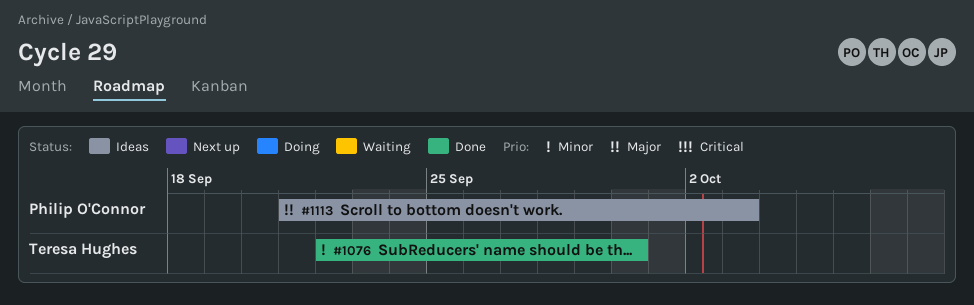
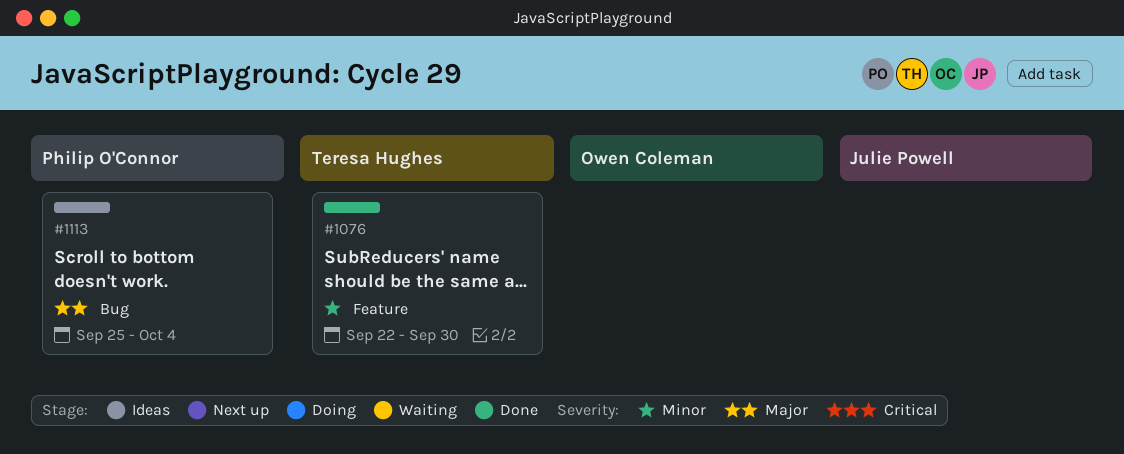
#1113, start: Sep 21 -> Sep 25
#1113, due: Oct 3 -> Oct 4

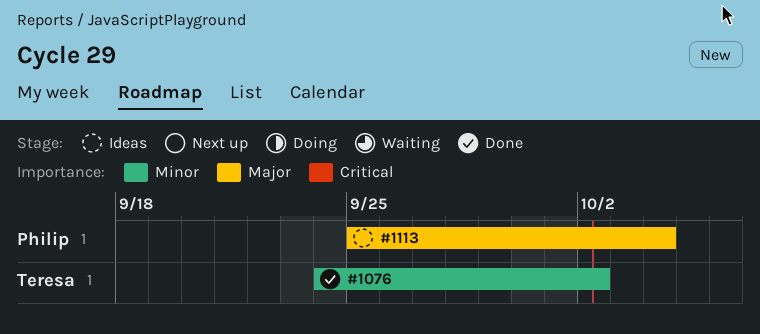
#1076, start: Sep 22 -> Sep 24
#1076, due: Sep 30 -> Oct 2

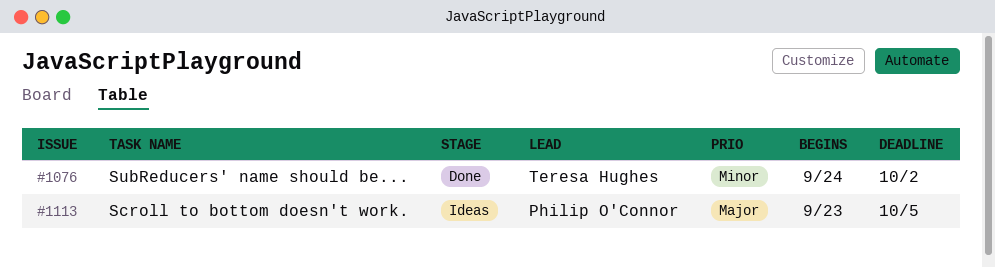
#1113, start: Sep 25 -> Sep 23
#1113, due: Oct 4 -> Oct 5

